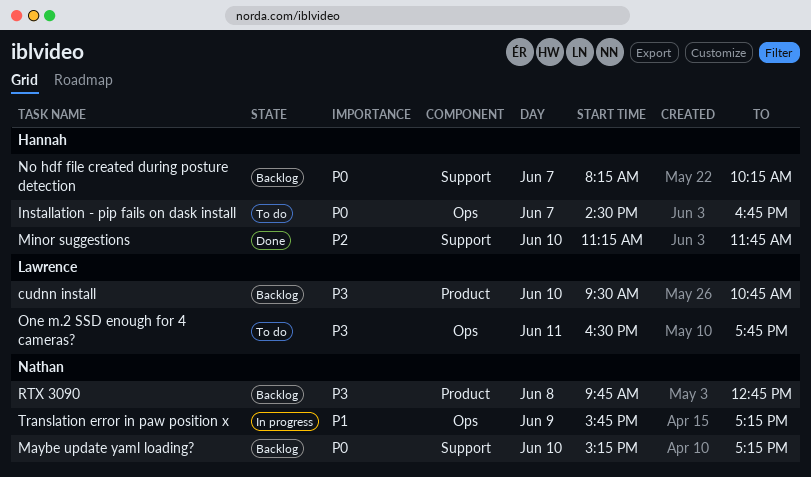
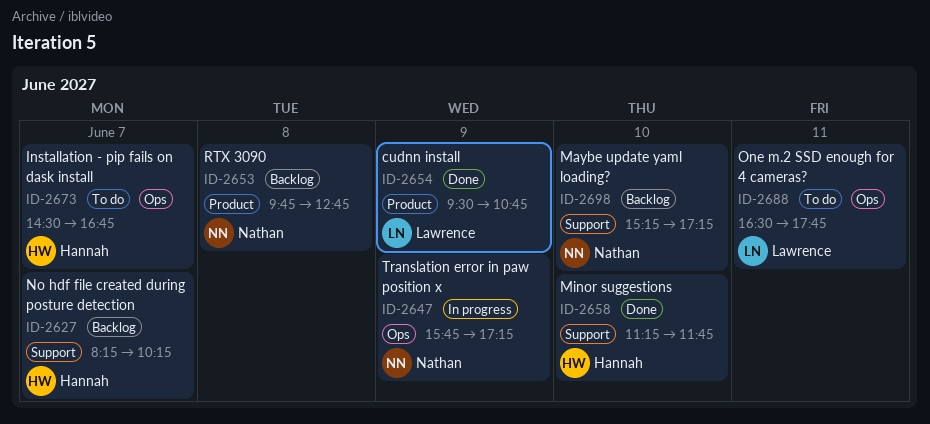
cudnn install, status: Backlog -> Done
cudnn install, day: Jun 10 -> Jun 9

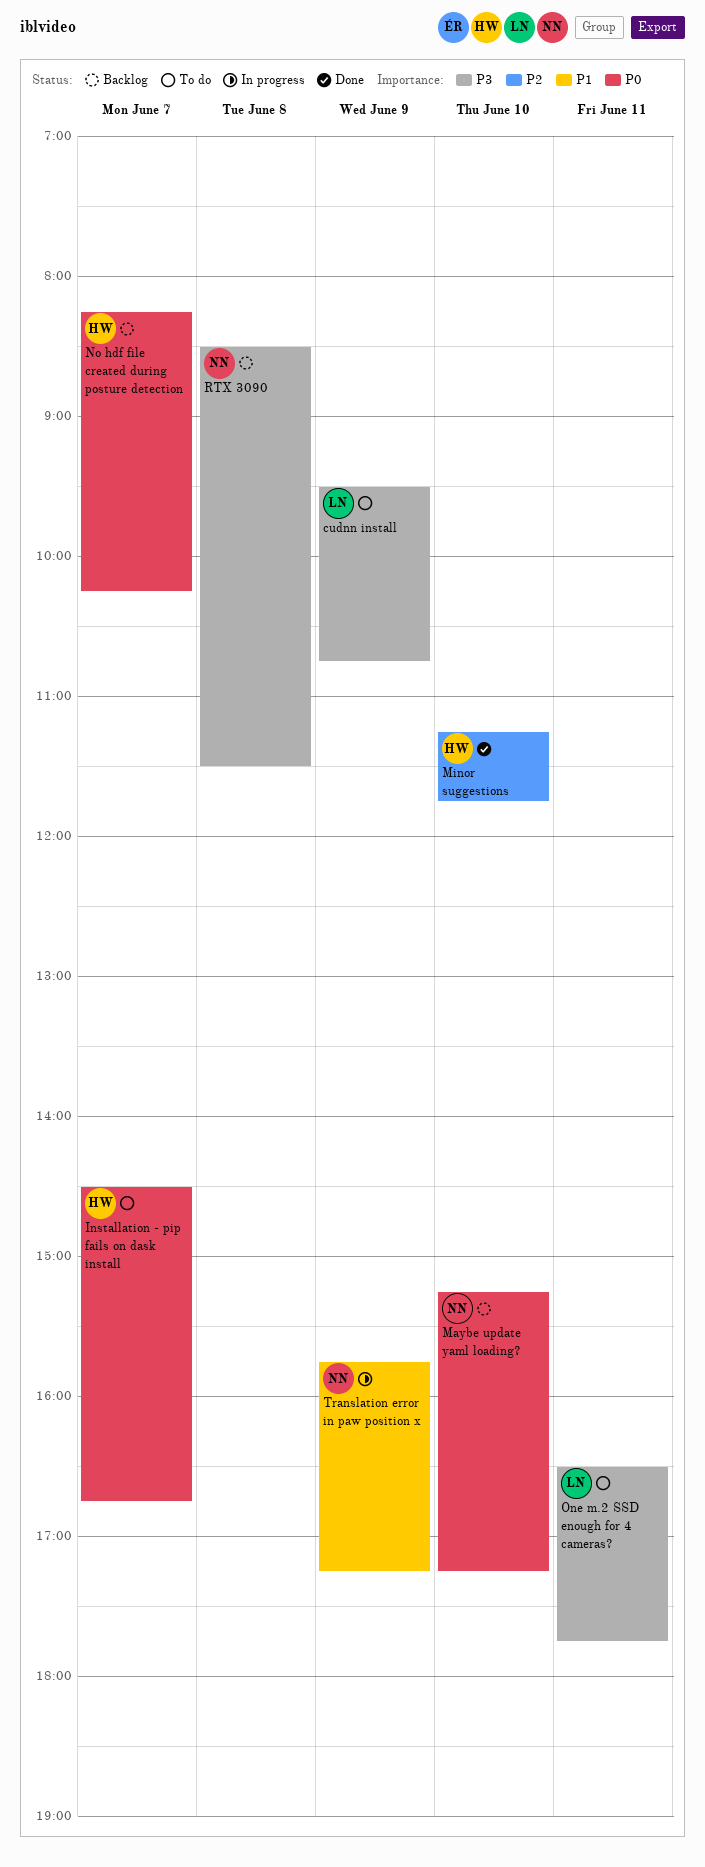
cudnn install, status: Done -> To do
RTX 3090, begins: 09:45 -> 08:30
RTX 3090, ends: 12:45 -> 11:30

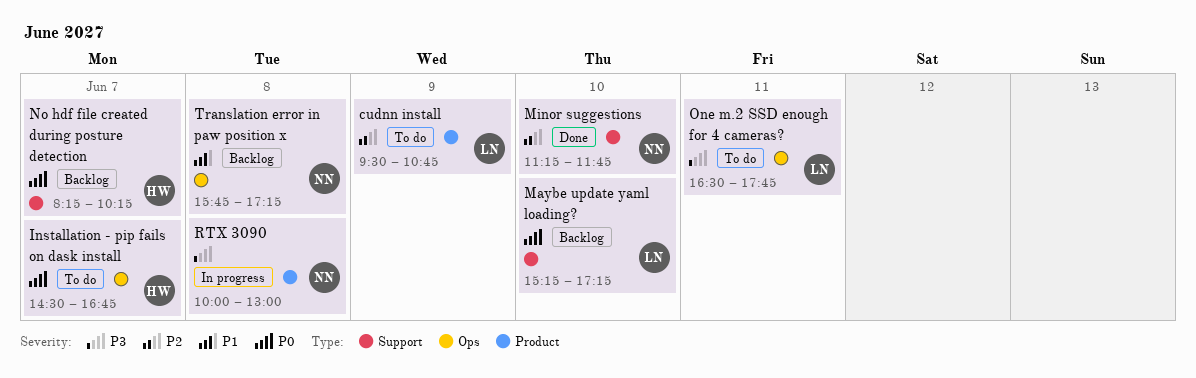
cudnn install, priority: P3 -> P2
Maybe update yaml loading?, owner: NN -> LN
Minor suggestions, owner: HW -> NN
RTX 3090, status: Backlog -> In progress
RTX 3090, begins: 08:30 -> 10:00
RTX 3090, ends: 11:30 -> 13:00
Translation error in paw position x, status: In progress -> Backlog
Translation error in paw position x, day: Jun 9 -> Jun 8

